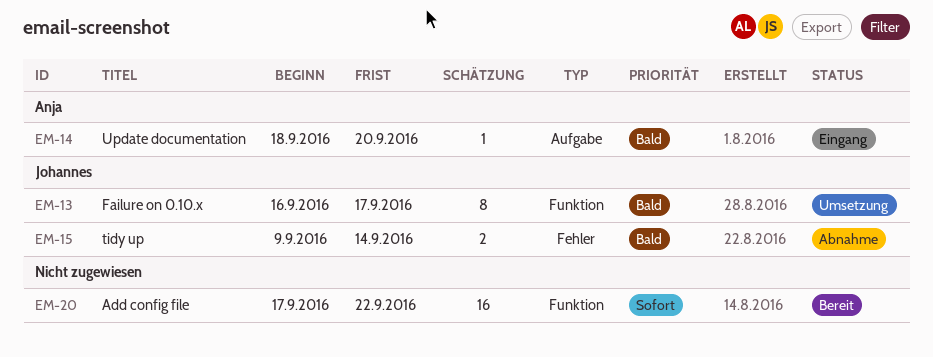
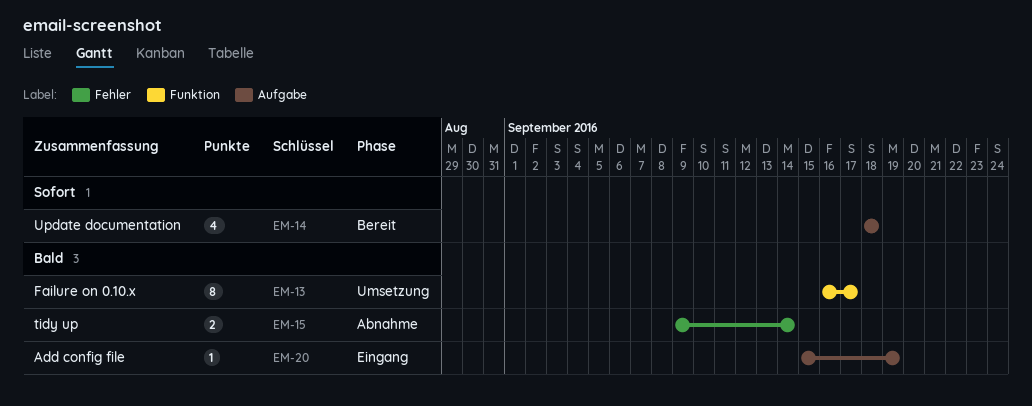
EM-14, status: Eingang -> Bereit
EM-14, priority: Bald -> Sofort
EM-14, estimate: 1 -> 4
EM-14, due: Sep 20 -> Sep 18
EM-20, status: Bereit -> Eingang
EM-20, priority: Sofort -> Bald
EM-20, label: Funktion -> Aufgabe
EM-20, estimate: 16 -> 1
EM-20, start: Sep 17 -> Sep 15
EM-20, due: Sep 22 -> Sep 19

